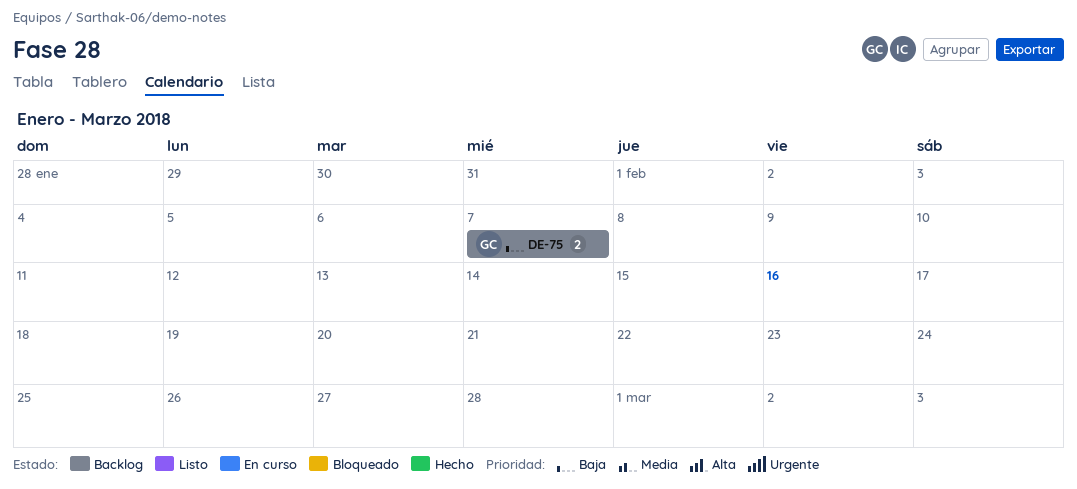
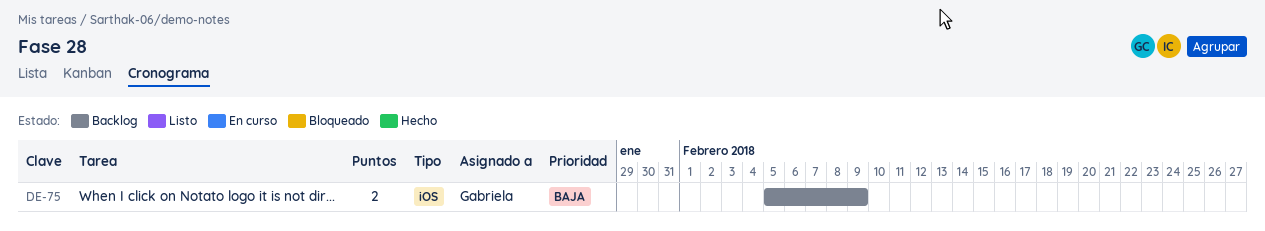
DE-75, start: Feb 7 -> Feb 5
DE-75, due: Feb 7 -> Feb 9

